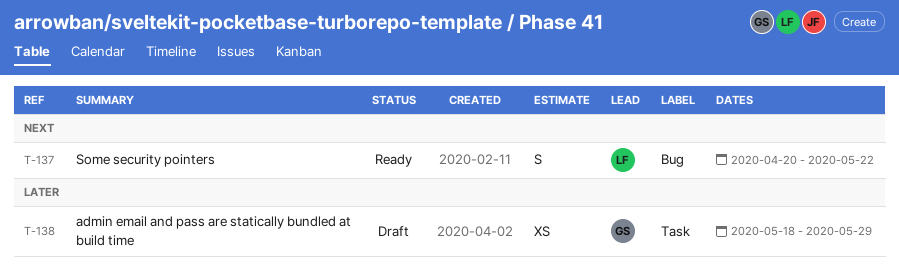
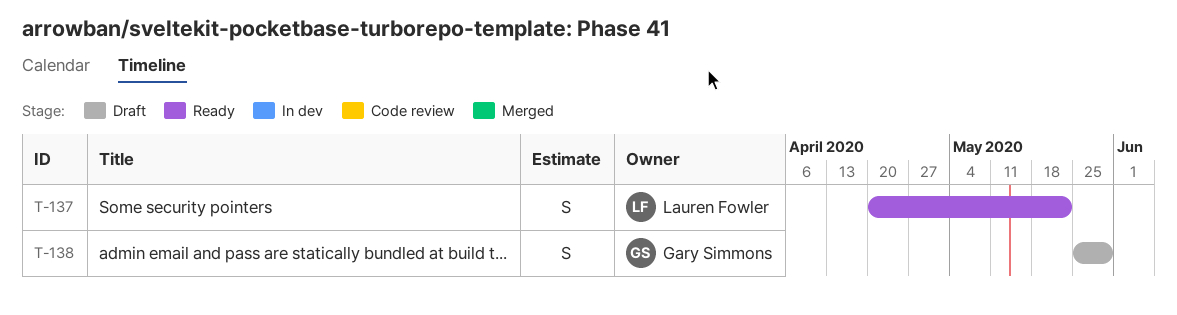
T-138, estimate: XS -> S
T-138, start: May 18 -> May 25

